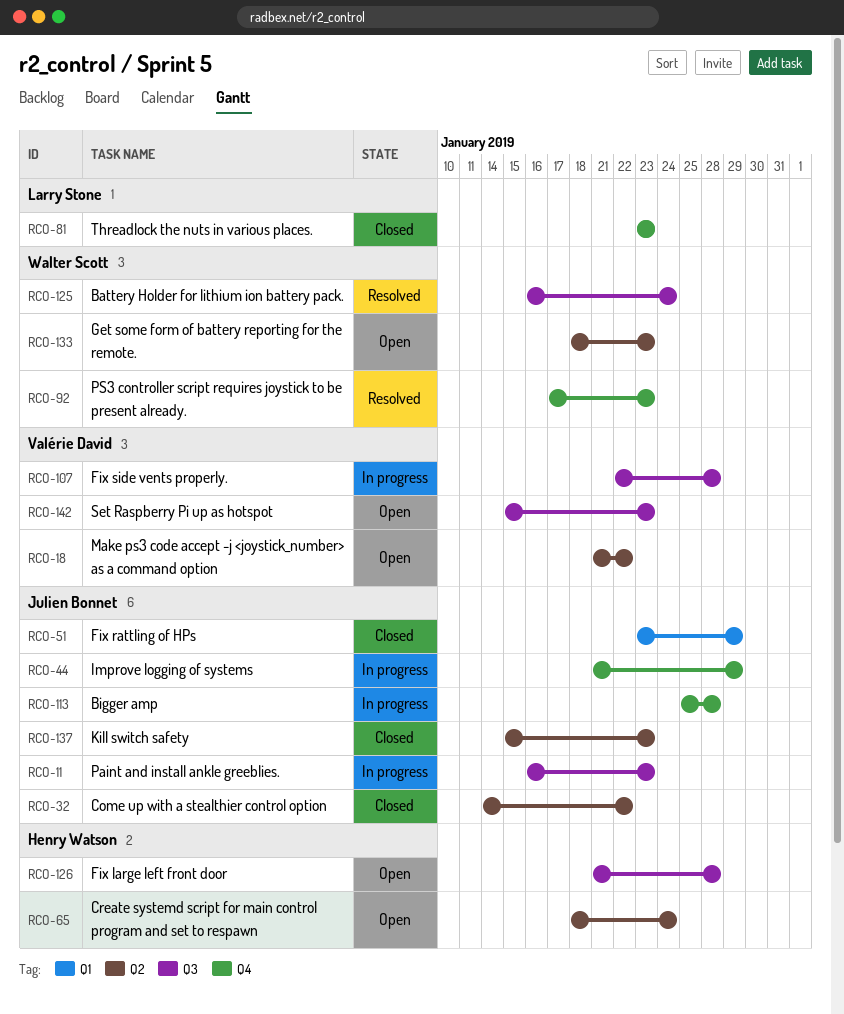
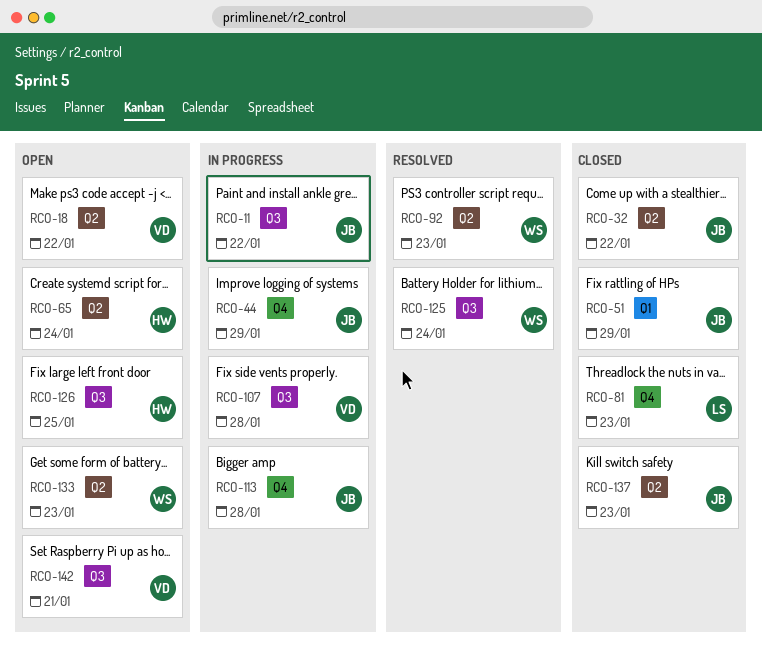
RCO-11, due: Jan 23 -> Jan 22
RCO-92, label: Q4 -> Q2
RCO-126, due: Jan 28 -> Jan 25
RCO-142, due: Jan 23 -> Jan 21

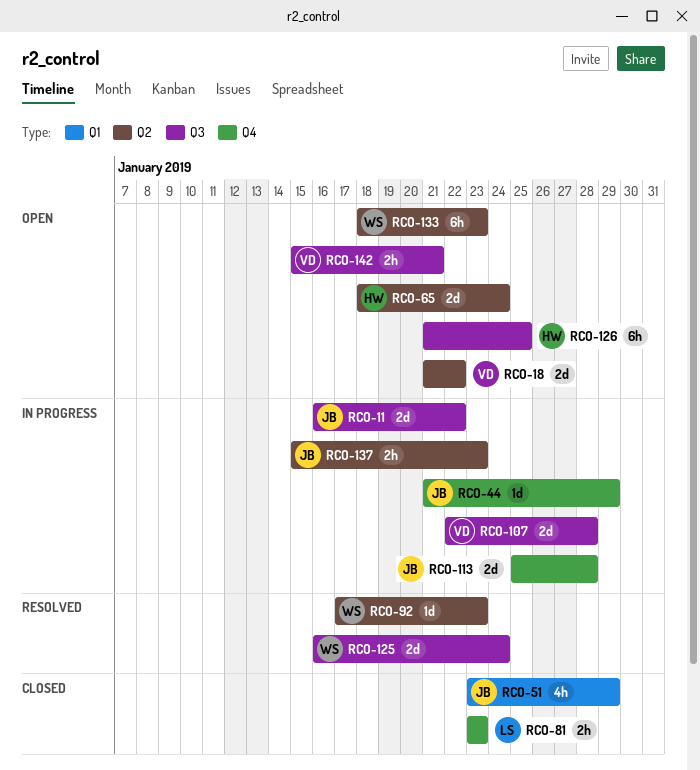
RCO-32: present -> none
RCO-137, status: Closed -> In progress

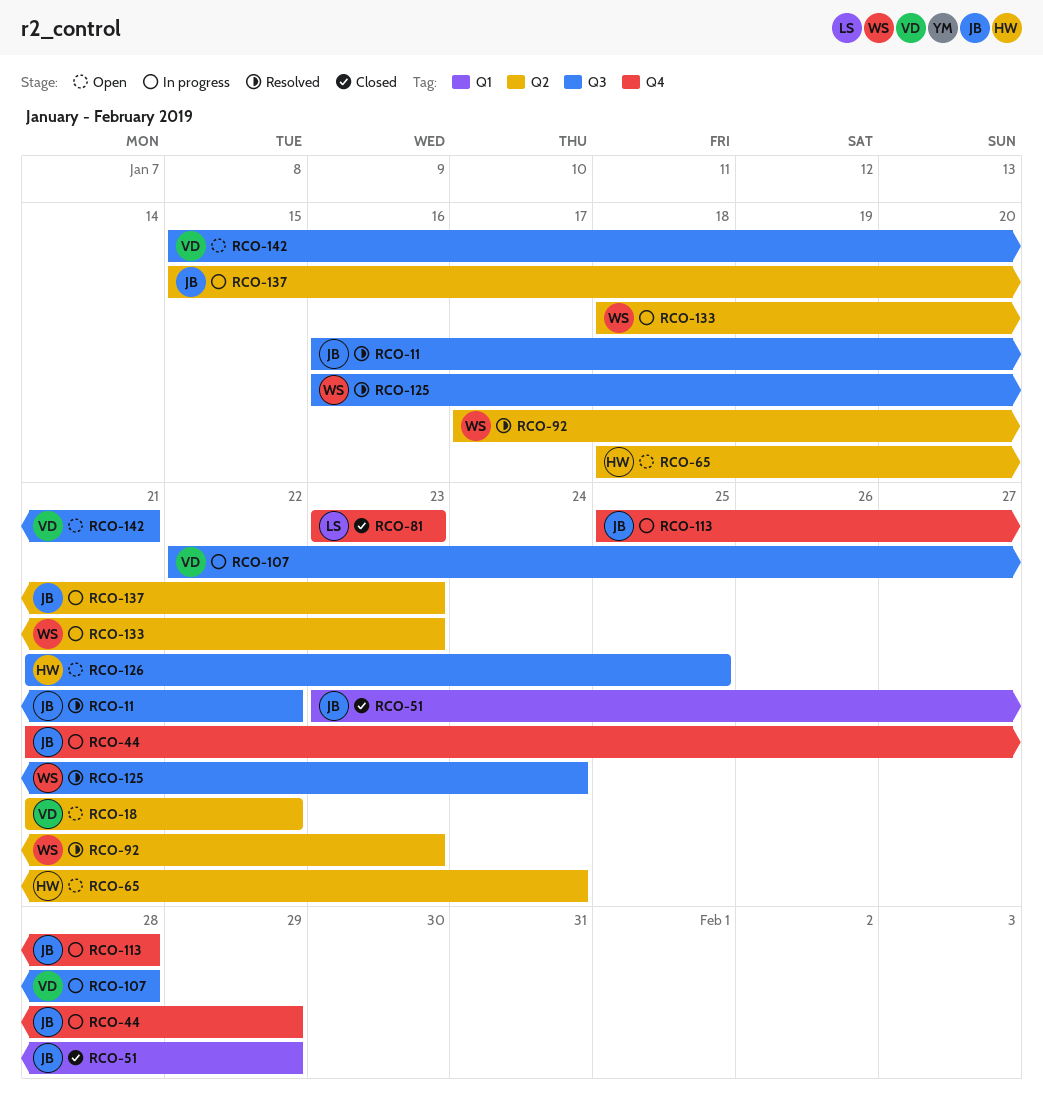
RCO-11, status: In progress -> Resolved
RCO-133, status: Open -> In progress

